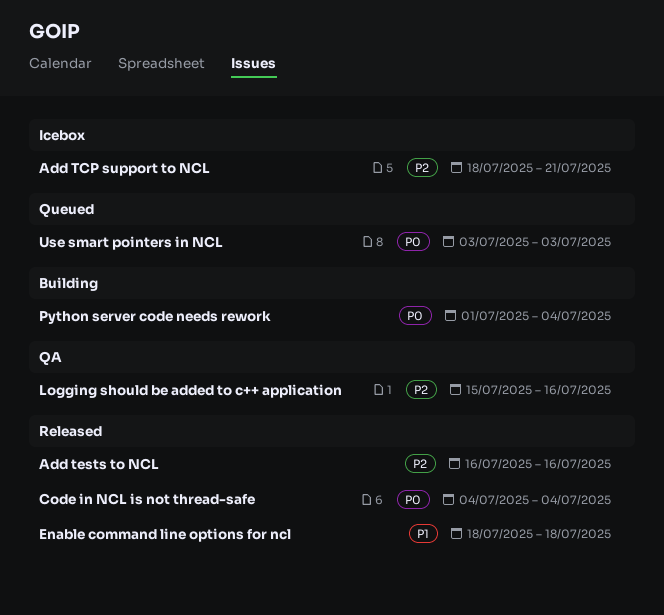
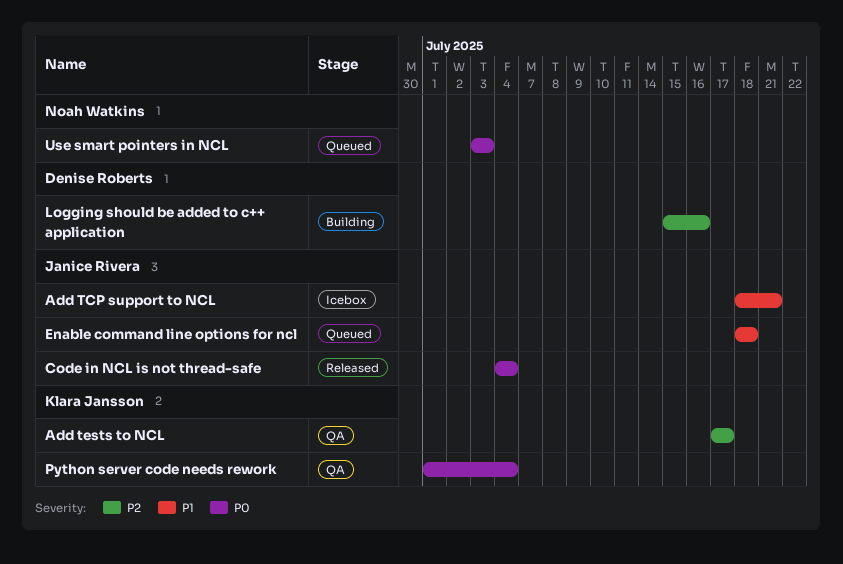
Add TCP support to NCL, priority: P2 -> P1
Add tests to NCL, status: Released -> QA
Add tests to NCL, start: Jul 16 -> Jul 17
Add tests to NCL, due: Jul 16 -> Jul 17
Enable command line options for ncl, status: Released -> Queued
Logging should be added to c++ application, status: QA -> Building
Python server code needs rework, status: Building -> QA

